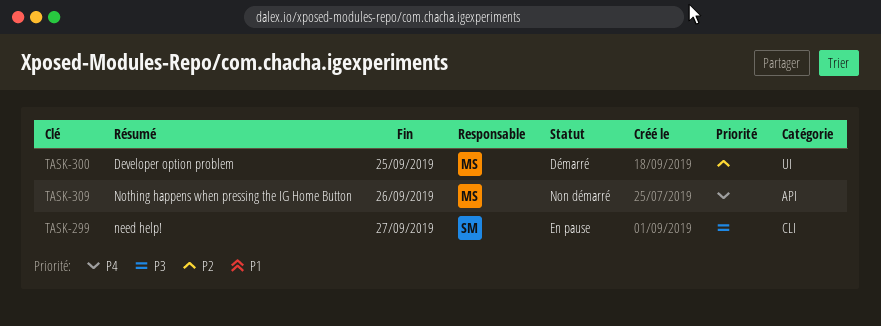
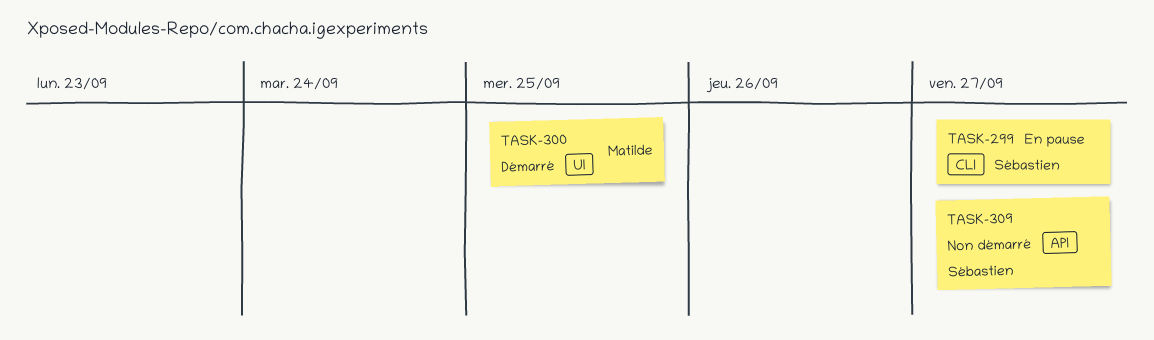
TASK-309, owner: Matilde -> Sébastien
TASK-309, due: Sep 26 -> Sep 27

